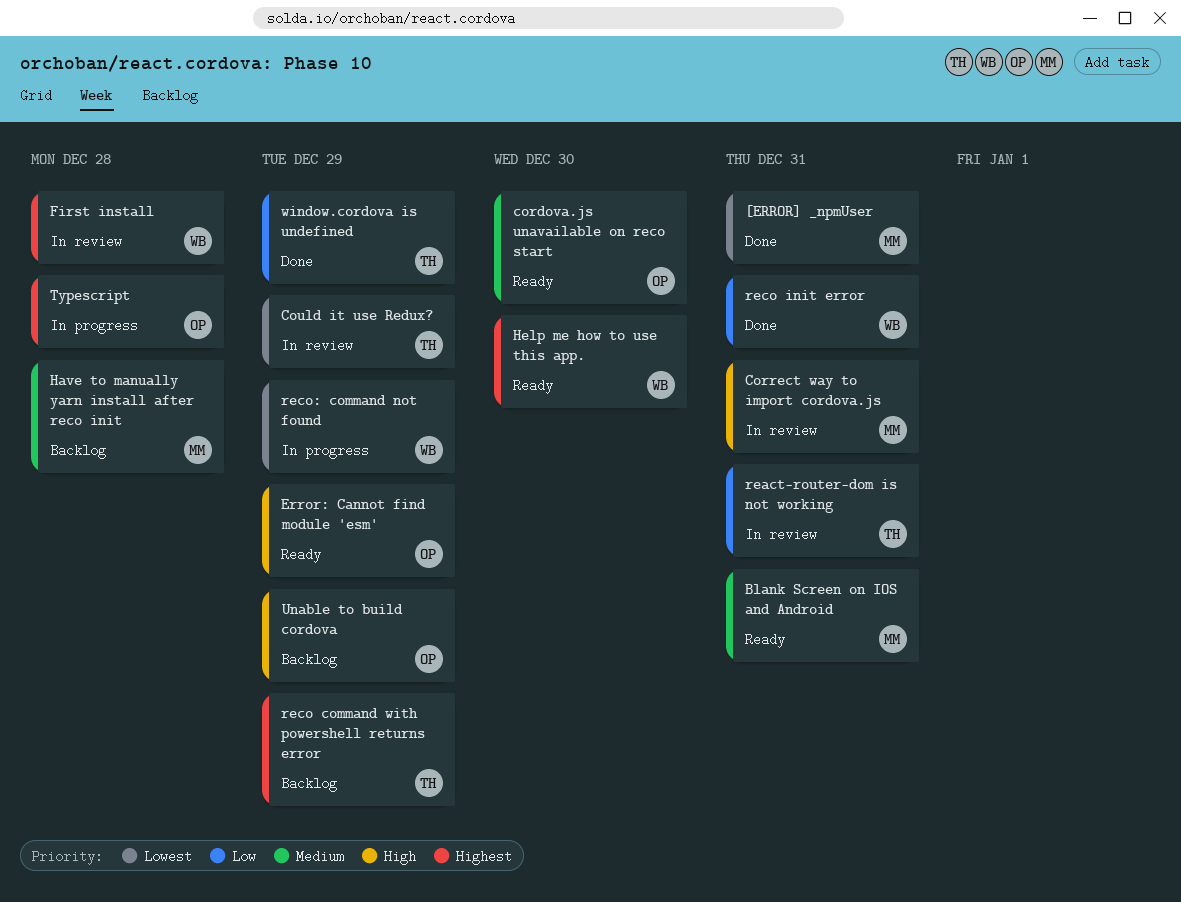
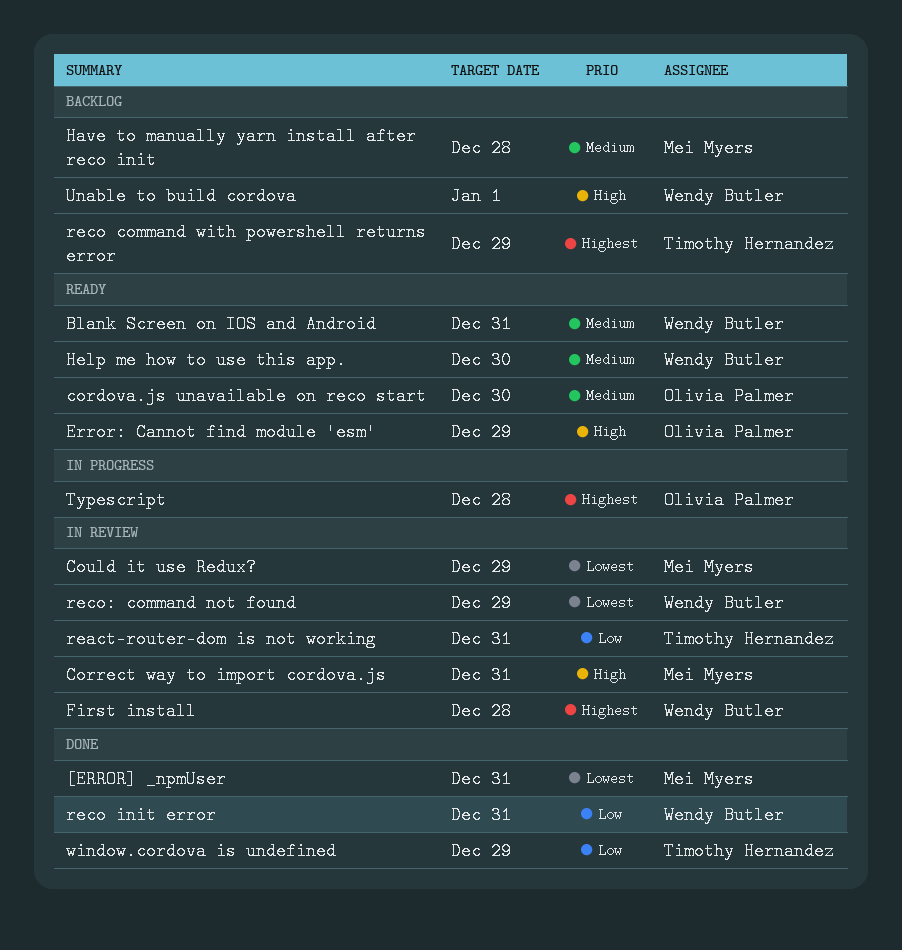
Blank Screen on IOS and Android, owner: Mei Myers -> Wendy Butler
Could it use Redux?, owner: Timothy Hernandez -> Mei Myers
Help me how to use this app., priority: Highest -> Medium
reco: command not found, status: In progress -> In review
Unable to build cordova, owner: Olivia Palmer -> Wendy Butler
Unable to build cordova, due: Dec 29 -> Jan 1

